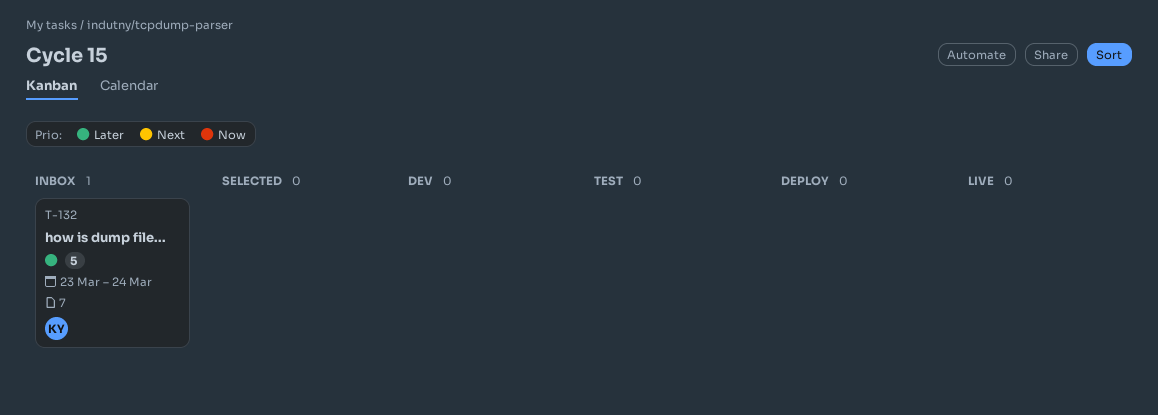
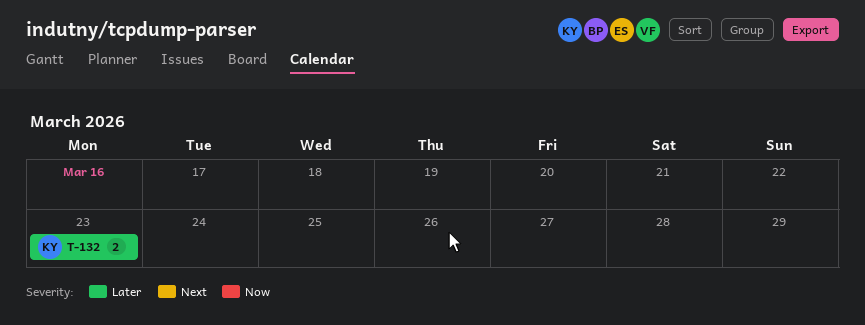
T-132, estimate: 5 -> 2
T-132, due: Mar 24 -> Mar 23

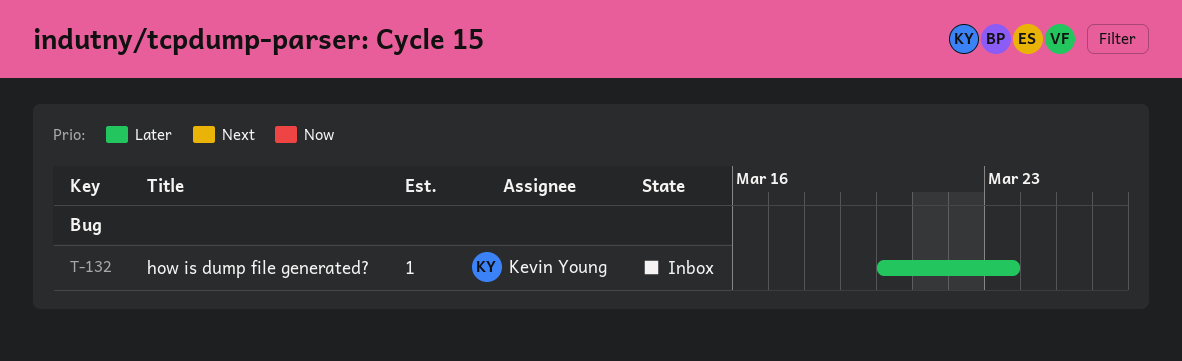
T-132, estimate: 2 -> 1
T-132, start: Mar 23 -> Mar 20

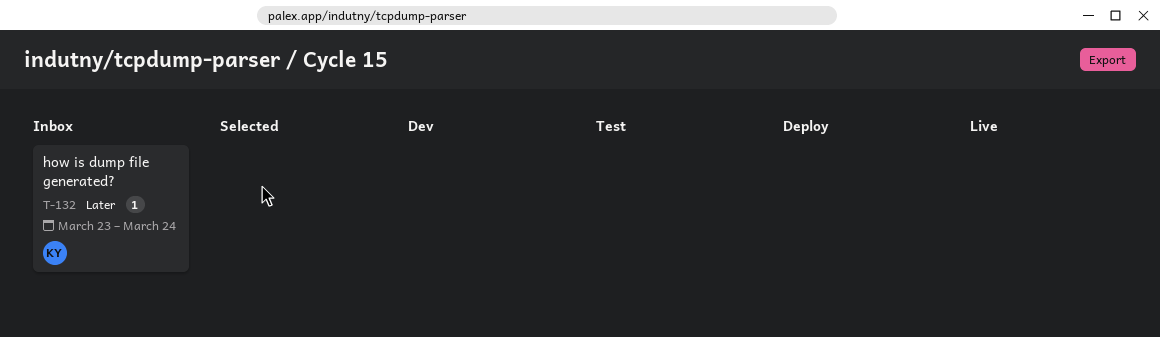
T-132, start: Mar 20 -> Mar 23
T-132, due: Mar 23 -> Mar 24

